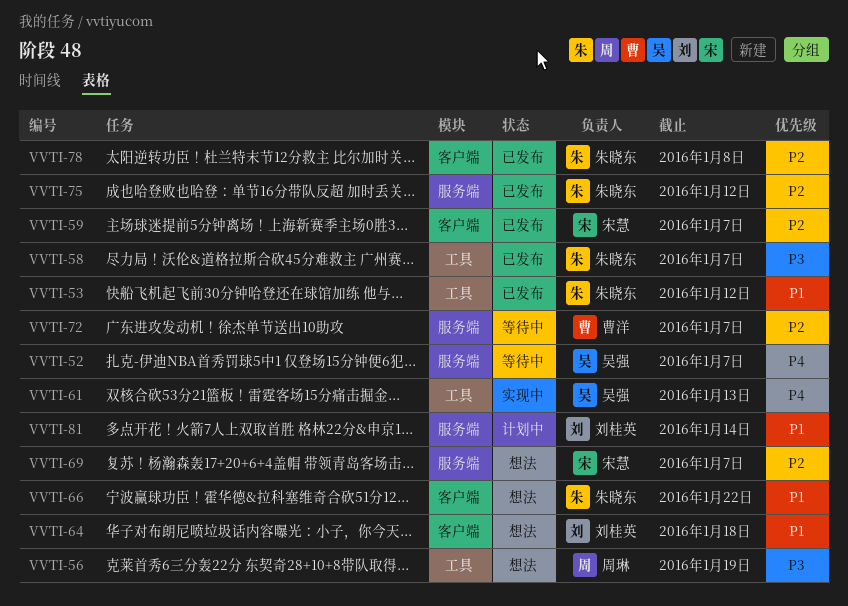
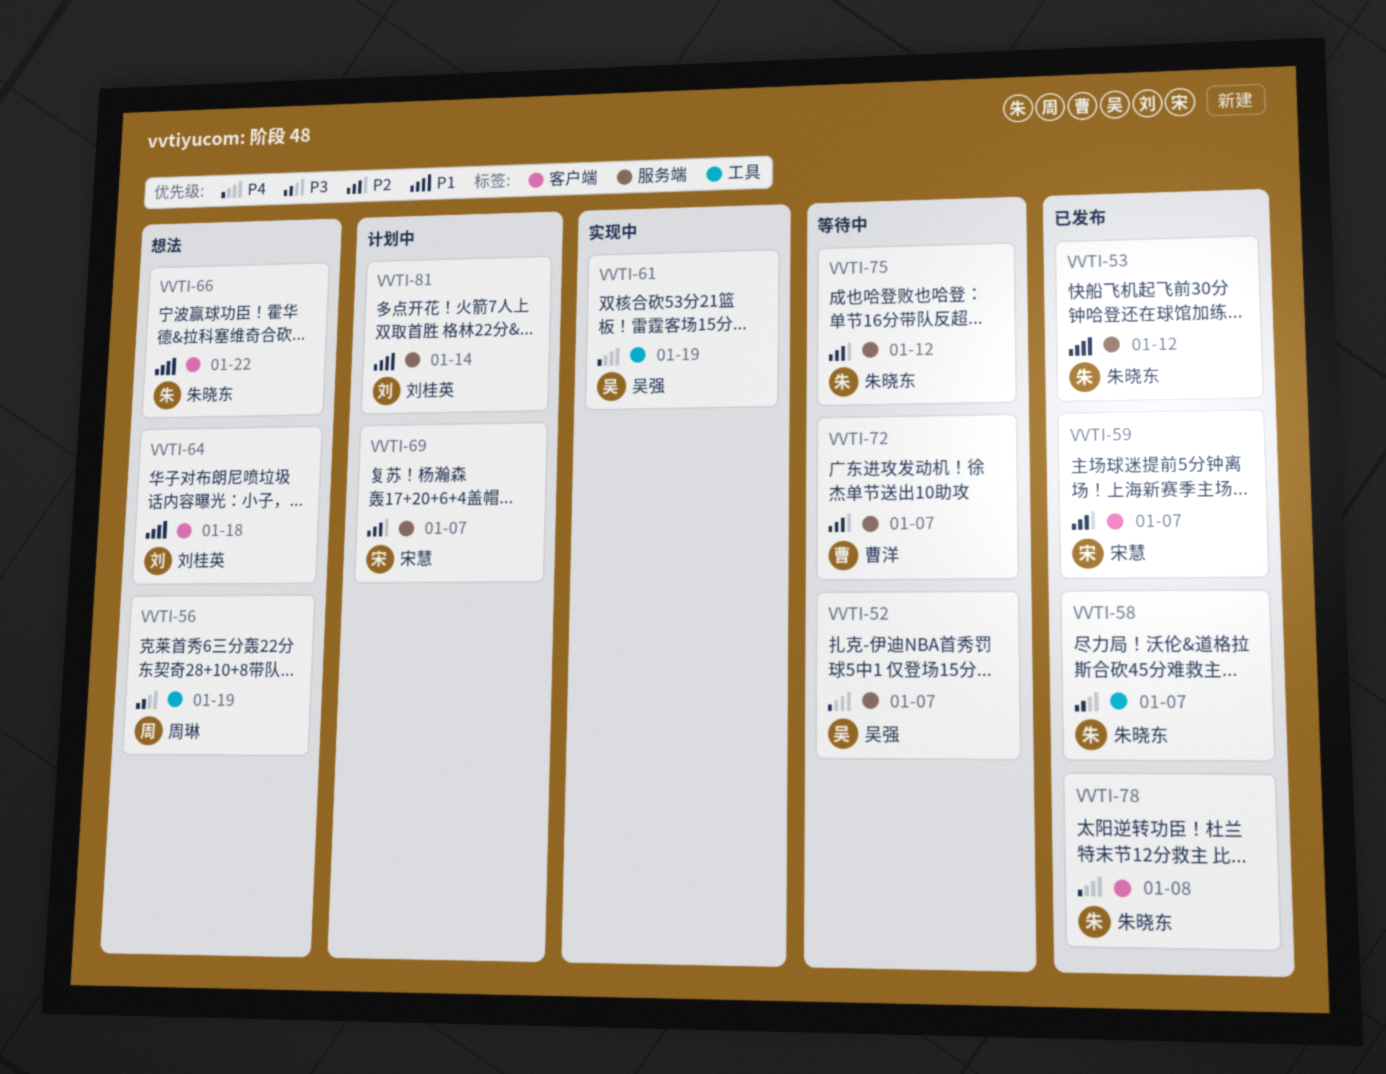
VVTI-53, label: 工具 -> 服务端
VVTI-61, due: Jan 13 -> Jan 19
VVTI-69, status: 想法 -> 计划中
VVTI-75, status: 已发布 -> 等待中
VVTI-78, priority: P2 -> P4

